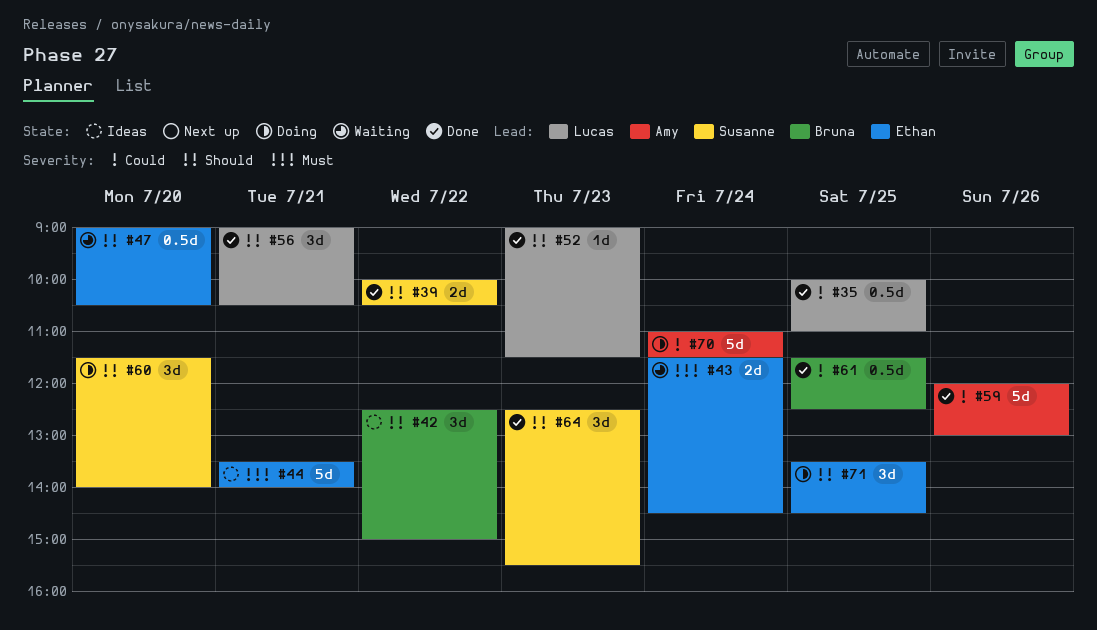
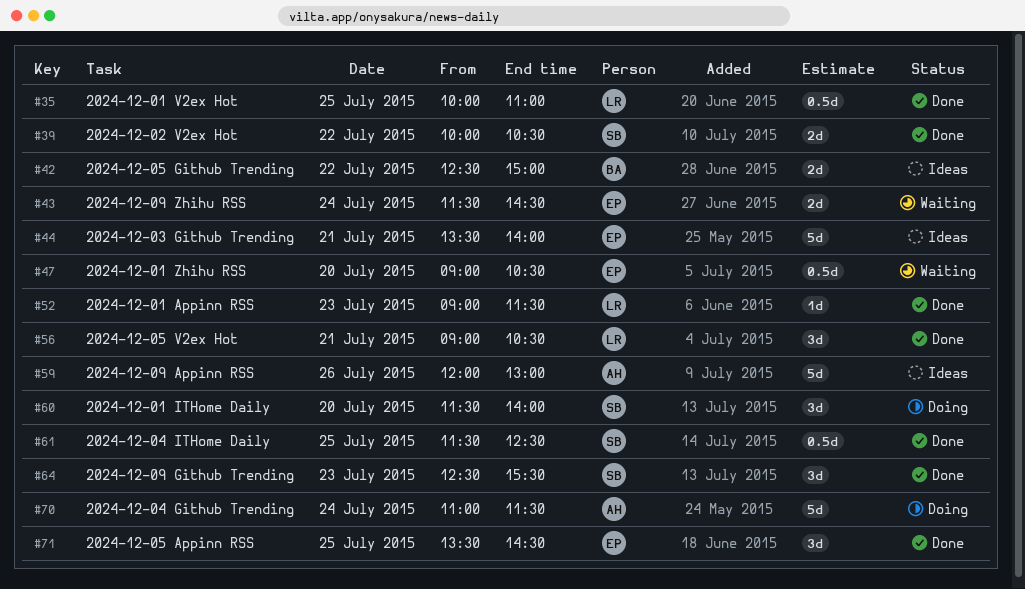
#42, estimate: 3d -> 2d
#59, status: Done -> Ideas
#61, owner: Bruna -> Susanne
#71, status: Doing -> Done

